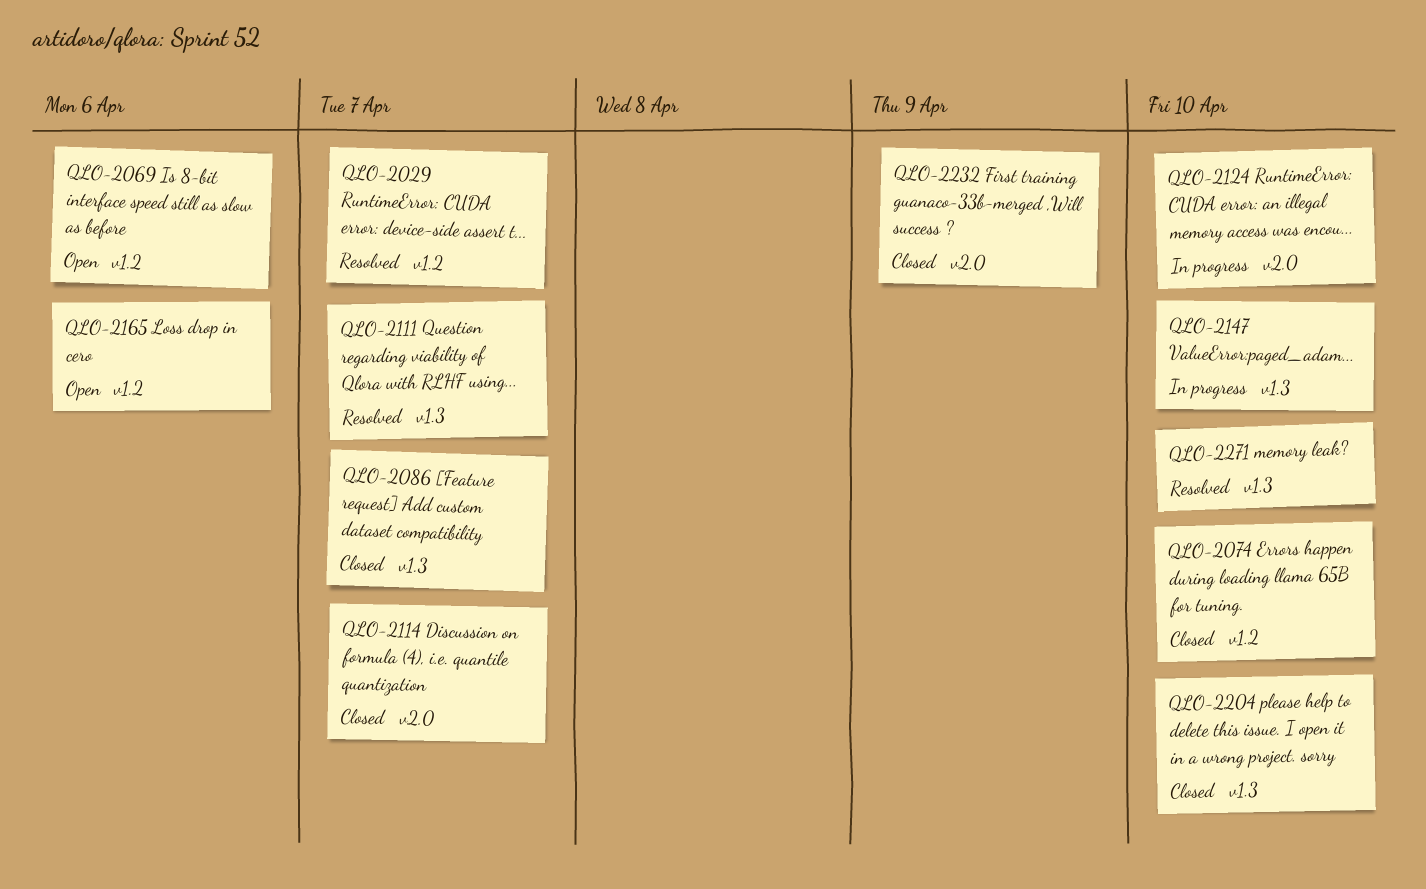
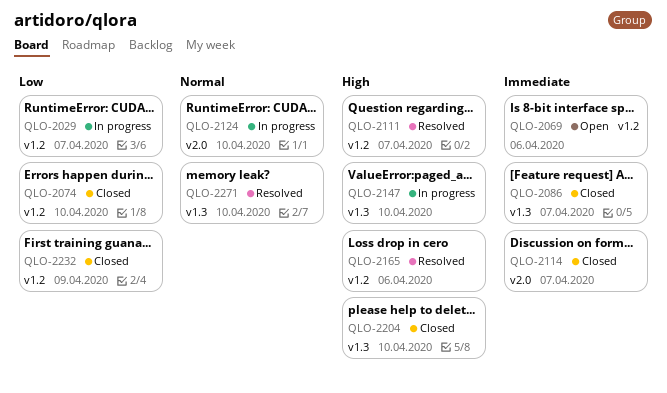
QLO-2029, status: Resolved -> In progress
QLO-2111, label: v1.3 -> v1.2
QLO-2165, status: Open -> Resolved
QLO-2232, label: v2.0 -> v1.2

